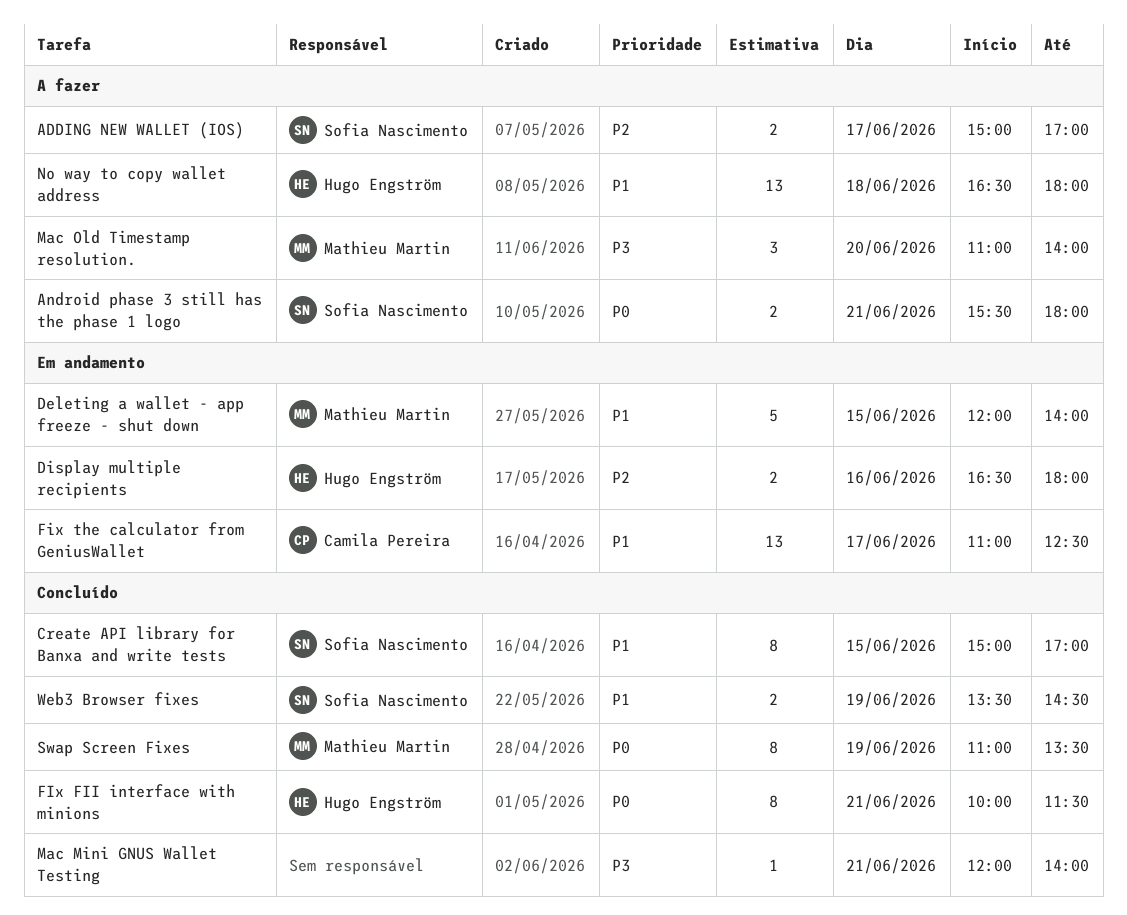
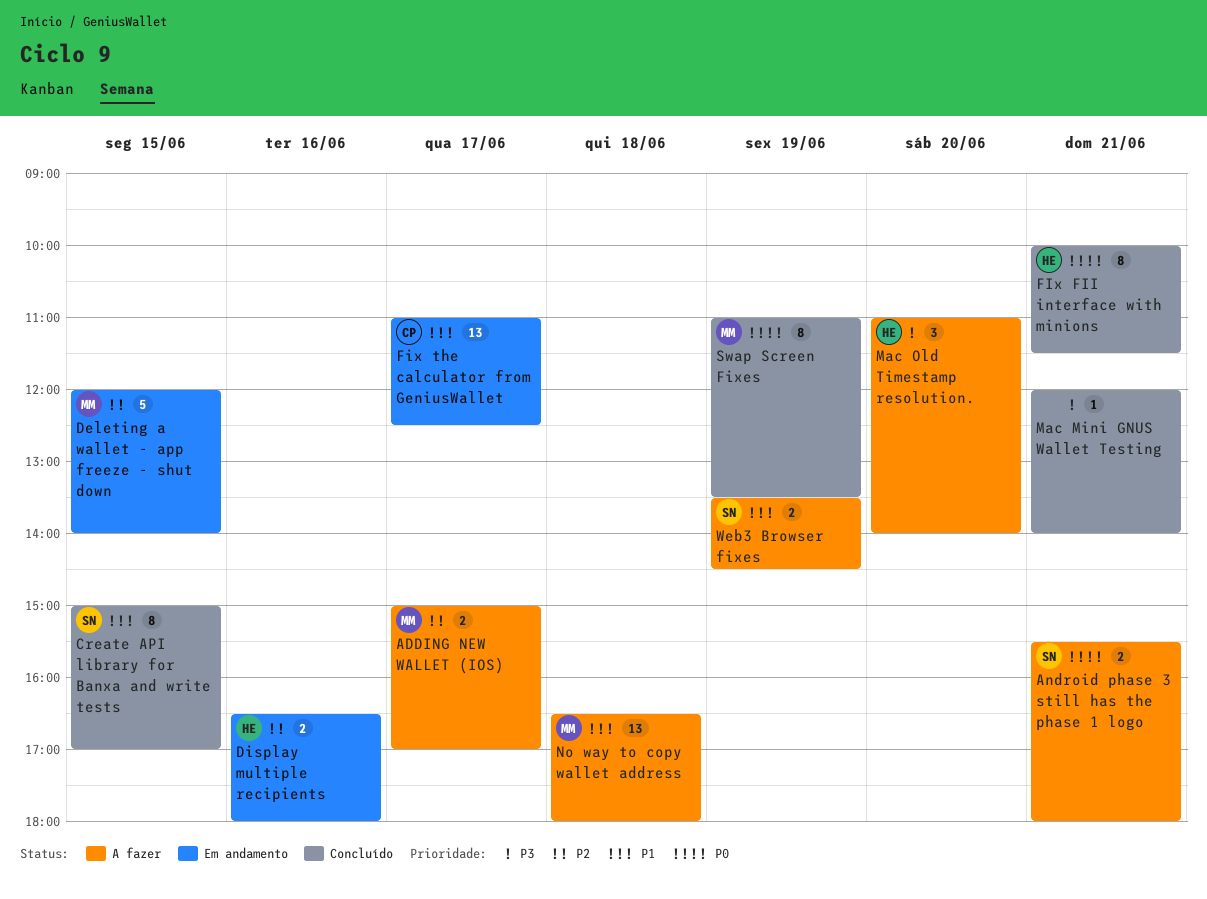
ADDING NEW WALLET (IOS), owner: Sofia Nascimento -> Mathieu Martin
Deleting a wallet - app freeze - shut down, priority: P1 -> P2
Mac Old Timestamp resolution., owner: Mathieu Martin -> Hugo Engström
No way to copy wallet address, owner: Hugo Engström -> Mathieu Martin
Web3 Browser fixes, status: Concluído -> A fazer

